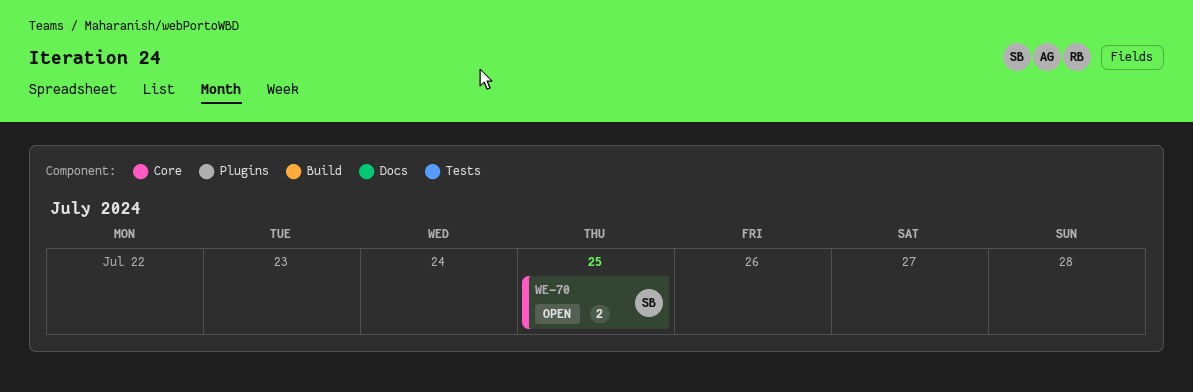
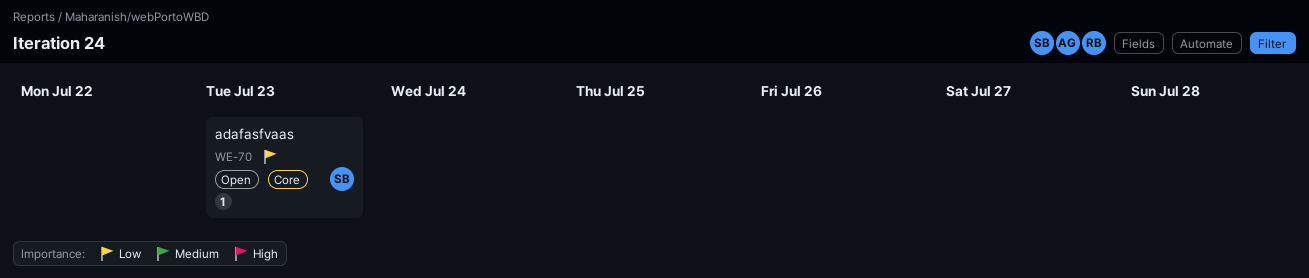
WE-70, estimate: 2 -> 1
WE-70, due: Jul 25 -> Jul 23

